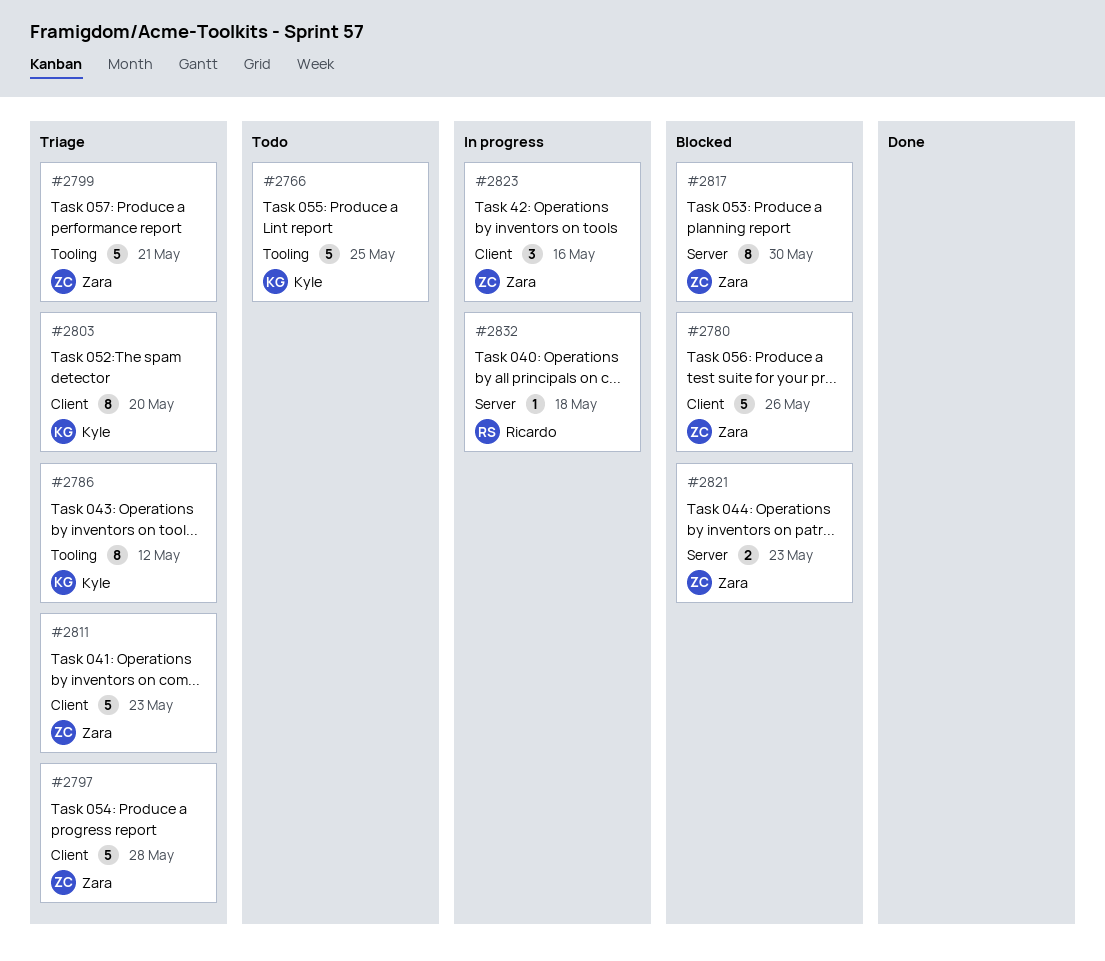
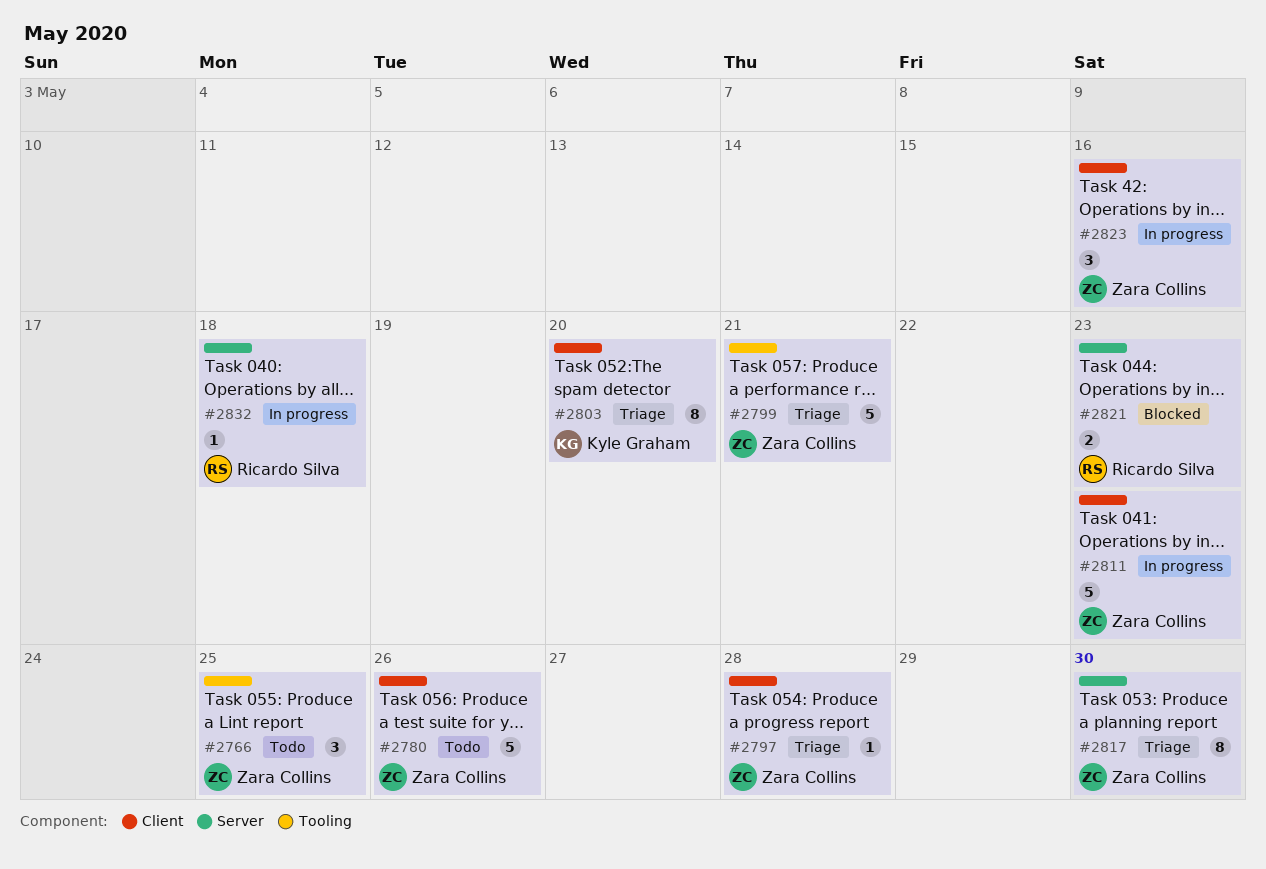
#2766, owner: Kyle Graham -> Zara Collins
#2766, estimate: 5 -> 3
#2780, status: Blocked -> Todo
#2786: present -> none
#2797, estimate: 5 -> 1
#2811, status: Triage -> In progress
#2817, status: Blocked -> Triage
#2821, owner: Zara Collins -> Ricardo Silva

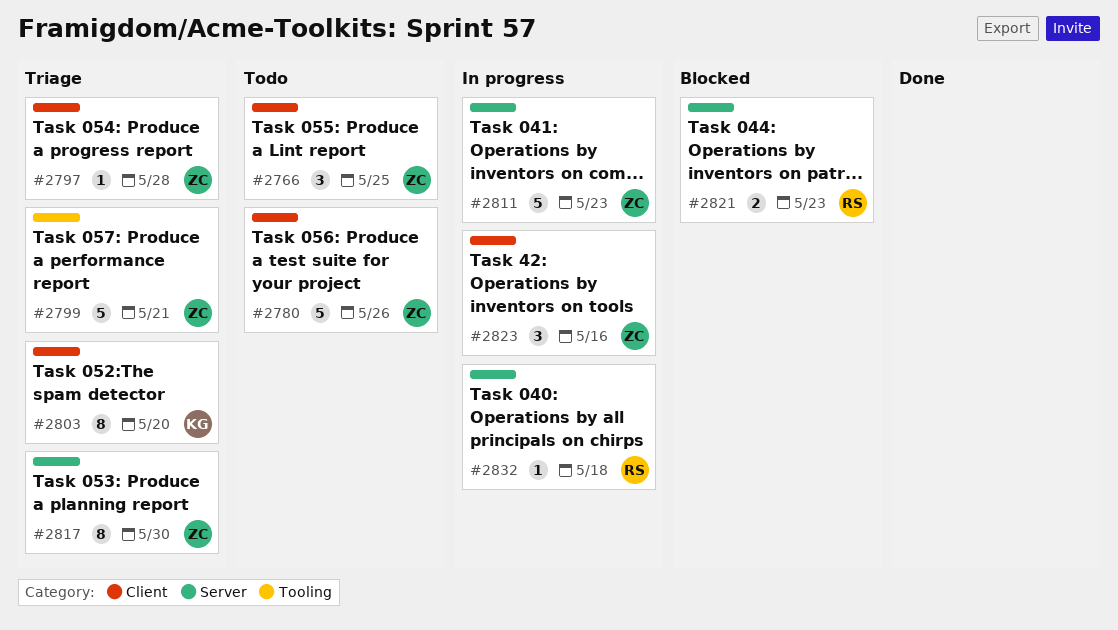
#2766, label: Tooling -> Client
#2811, label: Client -> Server

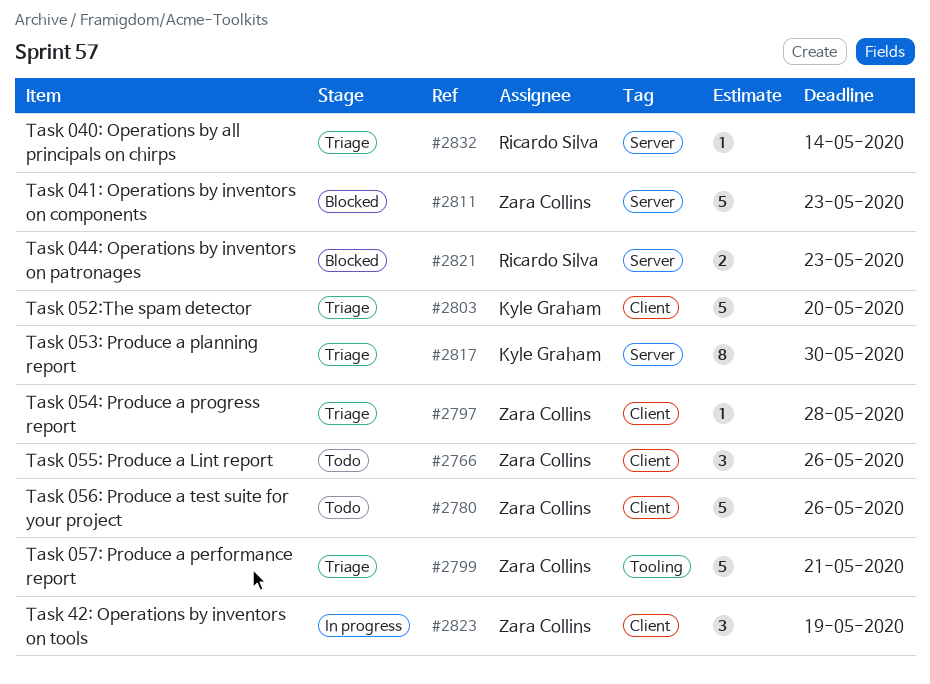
#2766, due: May 25 -> May 26
#2803, estimate: 8 -> 5
#2811, status: In progress -> Blocked
#2817, owner: Zara Collins -> Kyle Graham
#2823, due: May 16 -> May 19
#2832, status: In progress -> Triage
#2832, due: May 18 -> May 14

